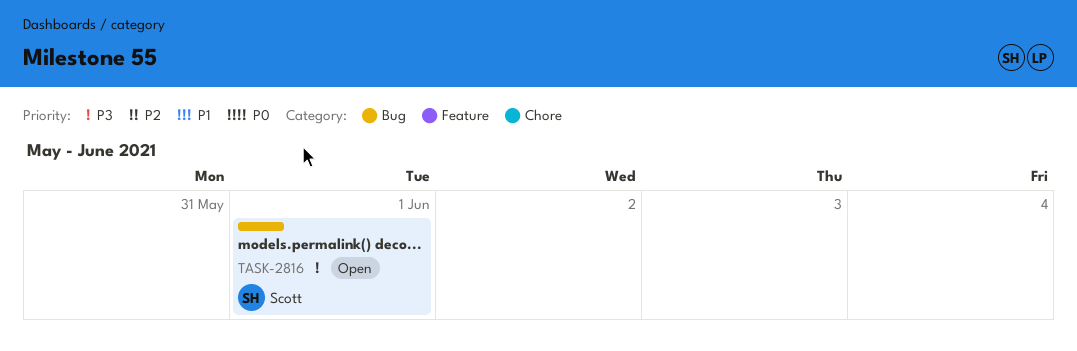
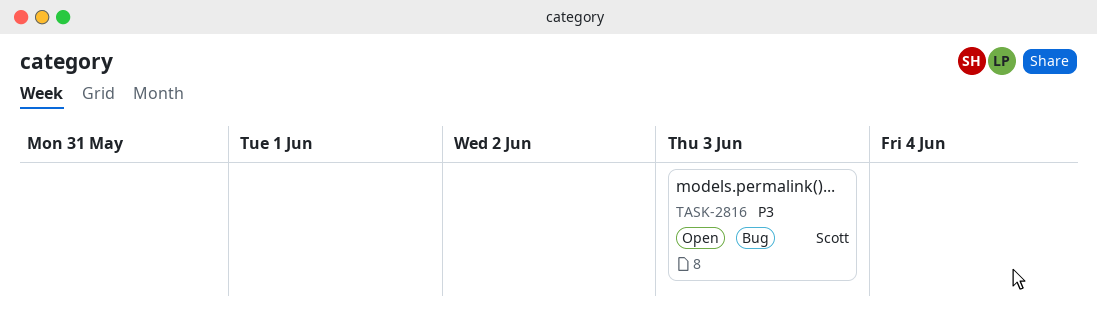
TASK-2816, due: Jun 1 -> Jun 3

